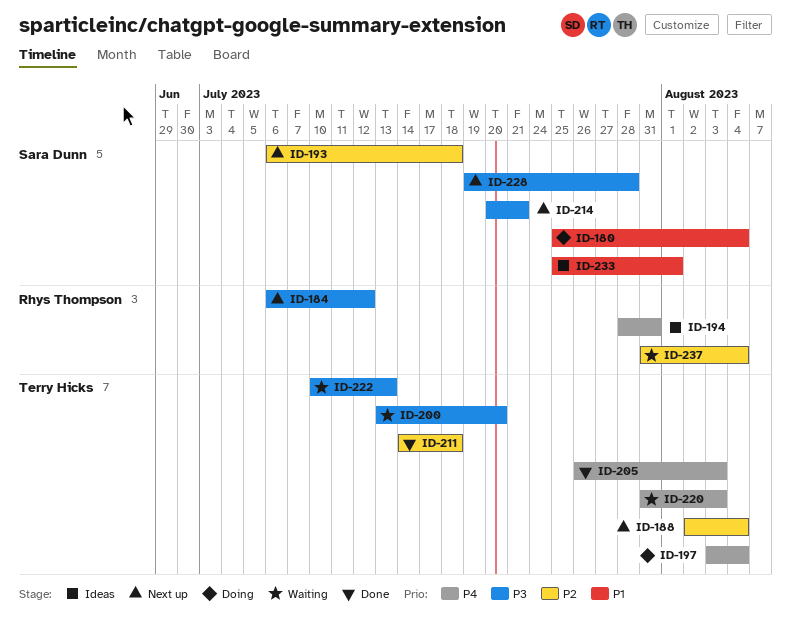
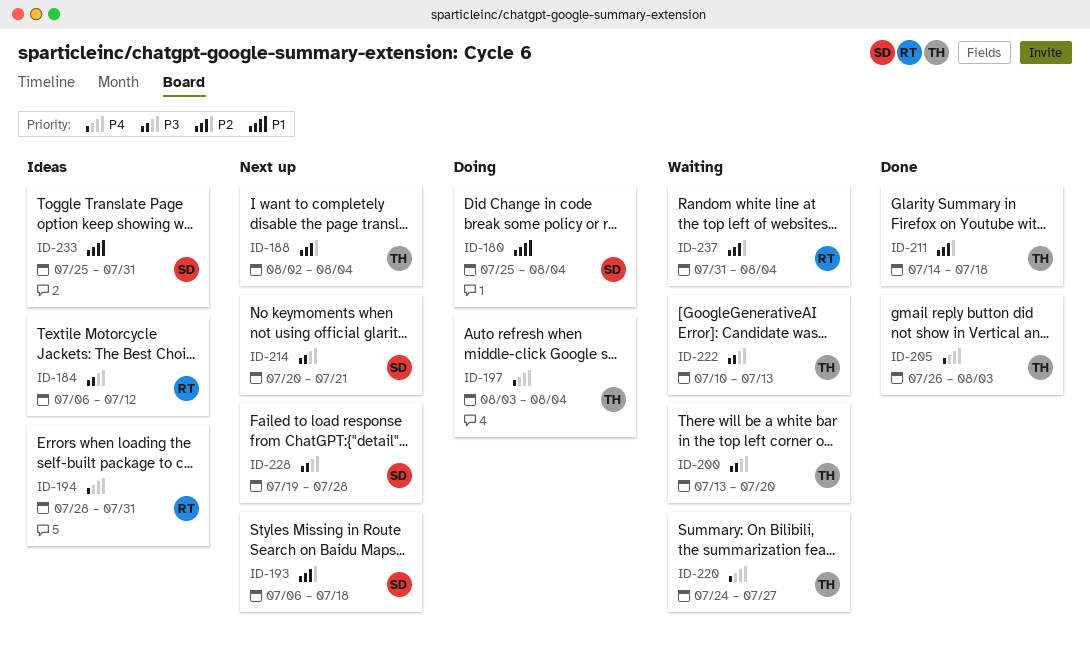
ID-184, status: Next up -> Ideas
ID-220, start: Jul 31 -> Jul 24
ID-220, due: Aug 3 -> Jul 27
ID-233, due: Aug 1 -> Jul 31

